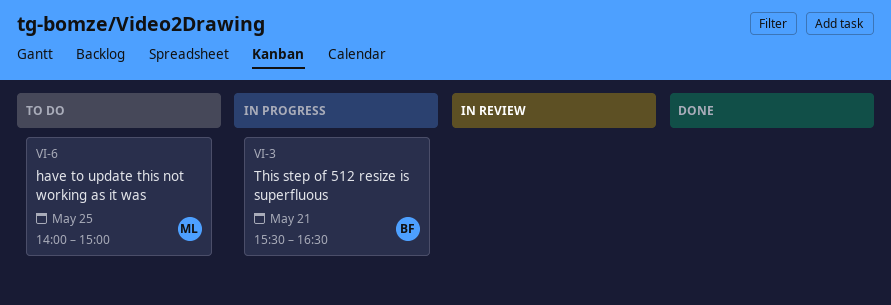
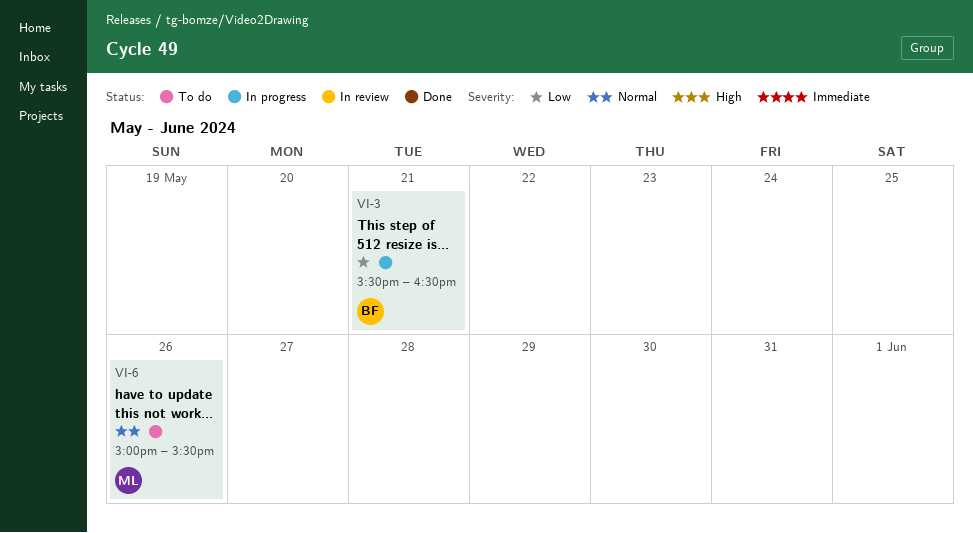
VI-6, day: May 25 -> May 26
VI-6, begins: 14:00 -> 15:00
VI-6, ends: 15:00 -> 15:30

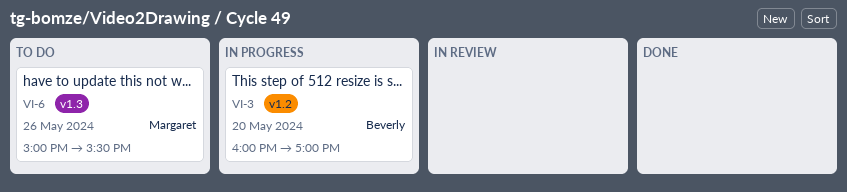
VI-3, day: May 21 -> May 20
VI-3, begins: 15:30 -> 16:00
VI-3, ends: 16:30 -> 17:00

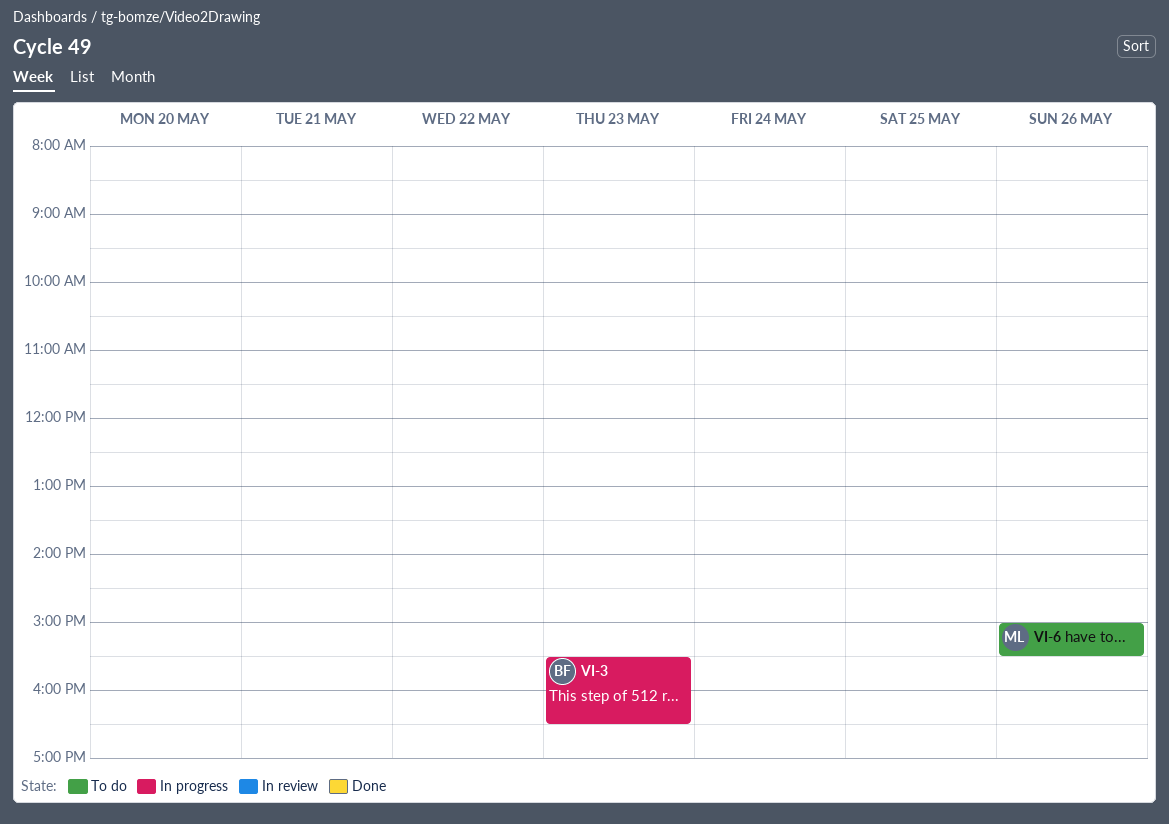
VI-3, day: May 20 -> May 23
VI-3, begins: 16:00 -> 15:30
VI-3, ends: 17:00 -> 16:30

